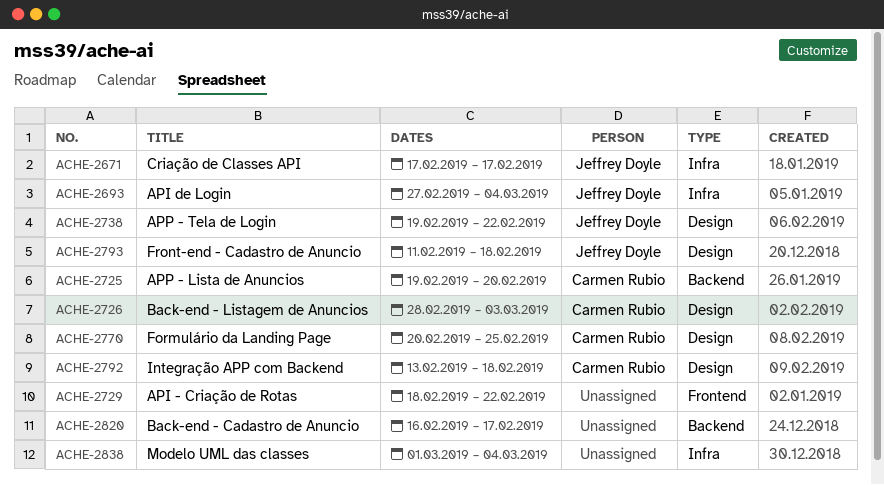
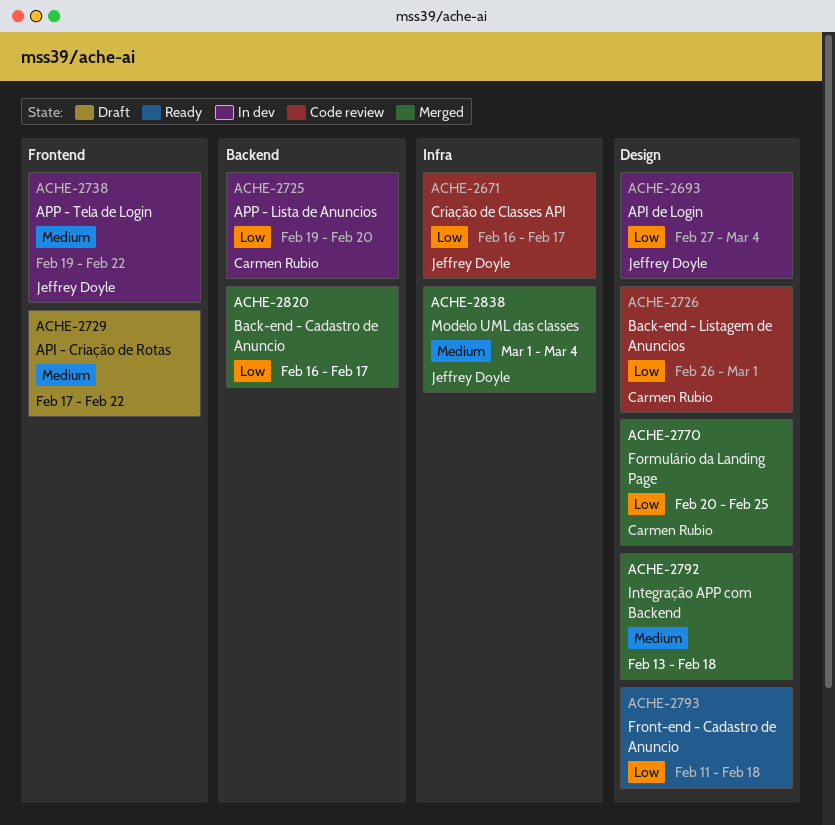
ACHE-2671, start: Feb 17 -> Feb 16
ACHE-2693, label: Infra -> Design
ACHE-2726, start: Feb 28 -> Feb 26
ACHE-2726, due: Mar 3 -> Mar 1
ACHE-2729, start: Feb 18 -> Feb 17
ACHE-2738, label: Design -> Frontend
ACHE-2792, owner: Carmen Rubio -> none
ACHE-2793, owner: Jeffrey Doyle -> none
ACHE-2838, owner: none -> Jeffrey Doyle

